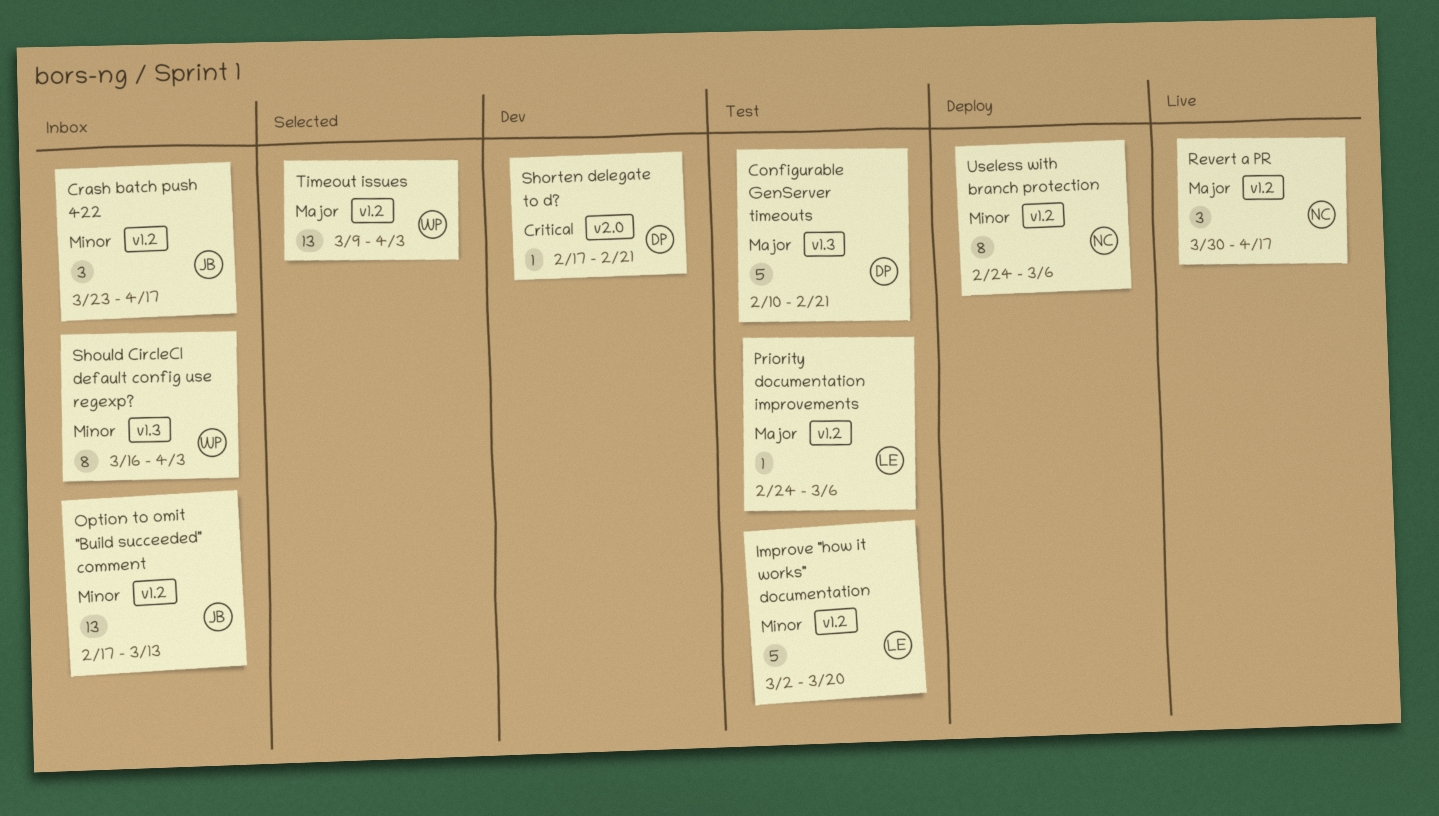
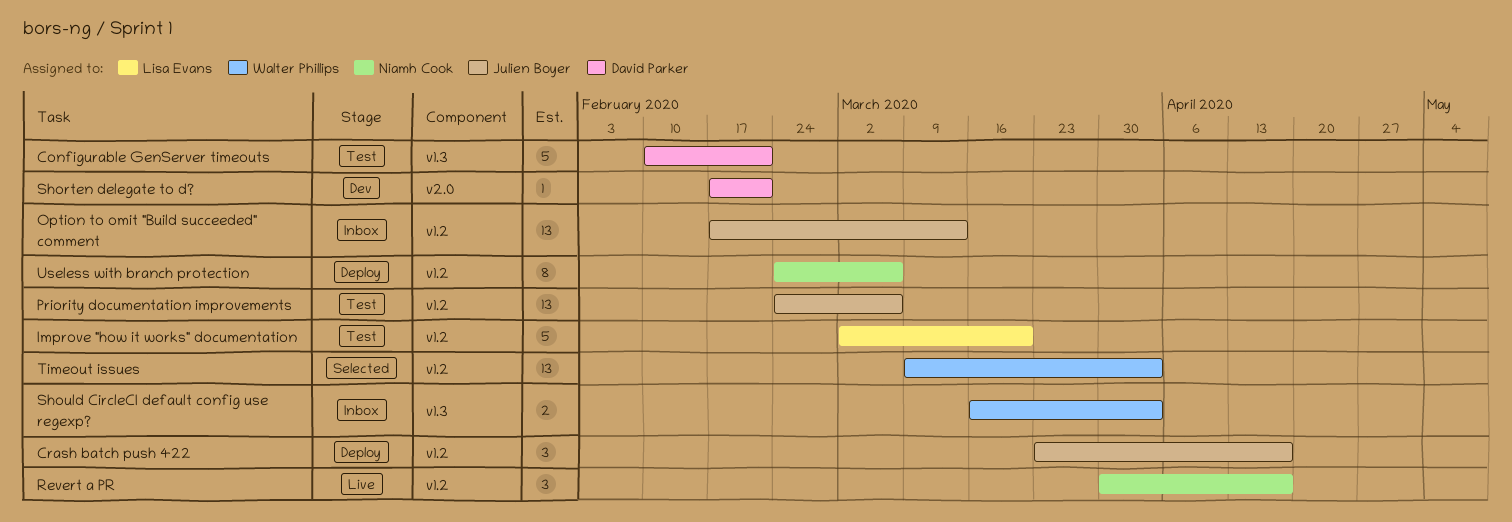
Crash batch push 422, status: Inbox -> Deploy
Priority documentation improvements, owner: Lisa Evans -> Julien Boyer
Priority documentation improvements, estimate: 1 -> 13
Should CircleCI default config use regexp?, estimate: 8 -> 2

